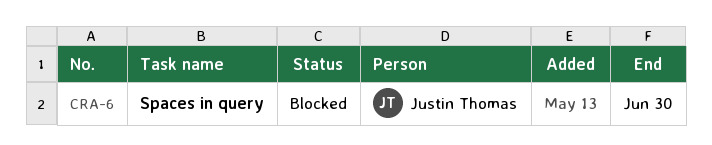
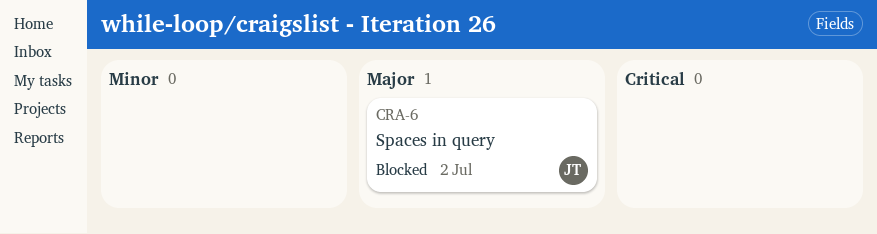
CRA-6, due: Jun 30 -> Jul 2

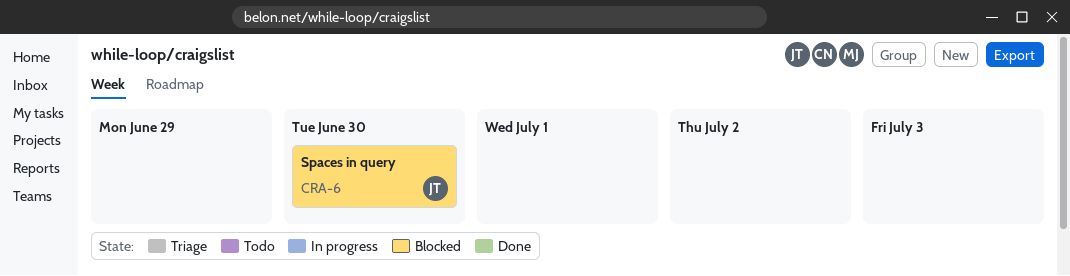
CRA-6, due: Jul 2 -> Jun 30

